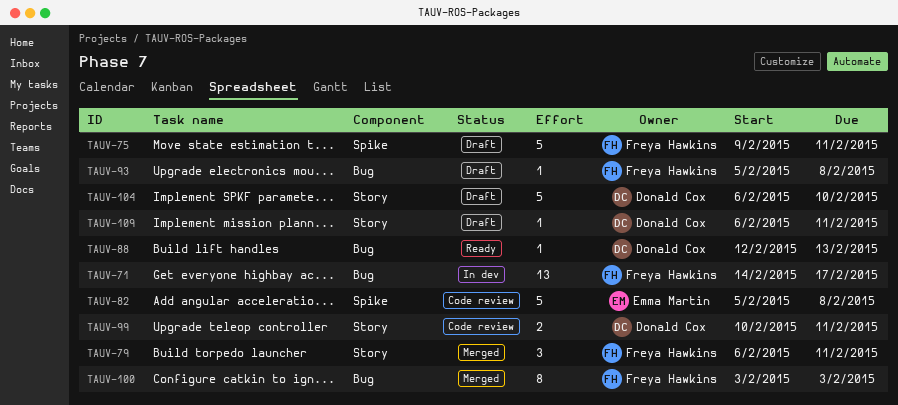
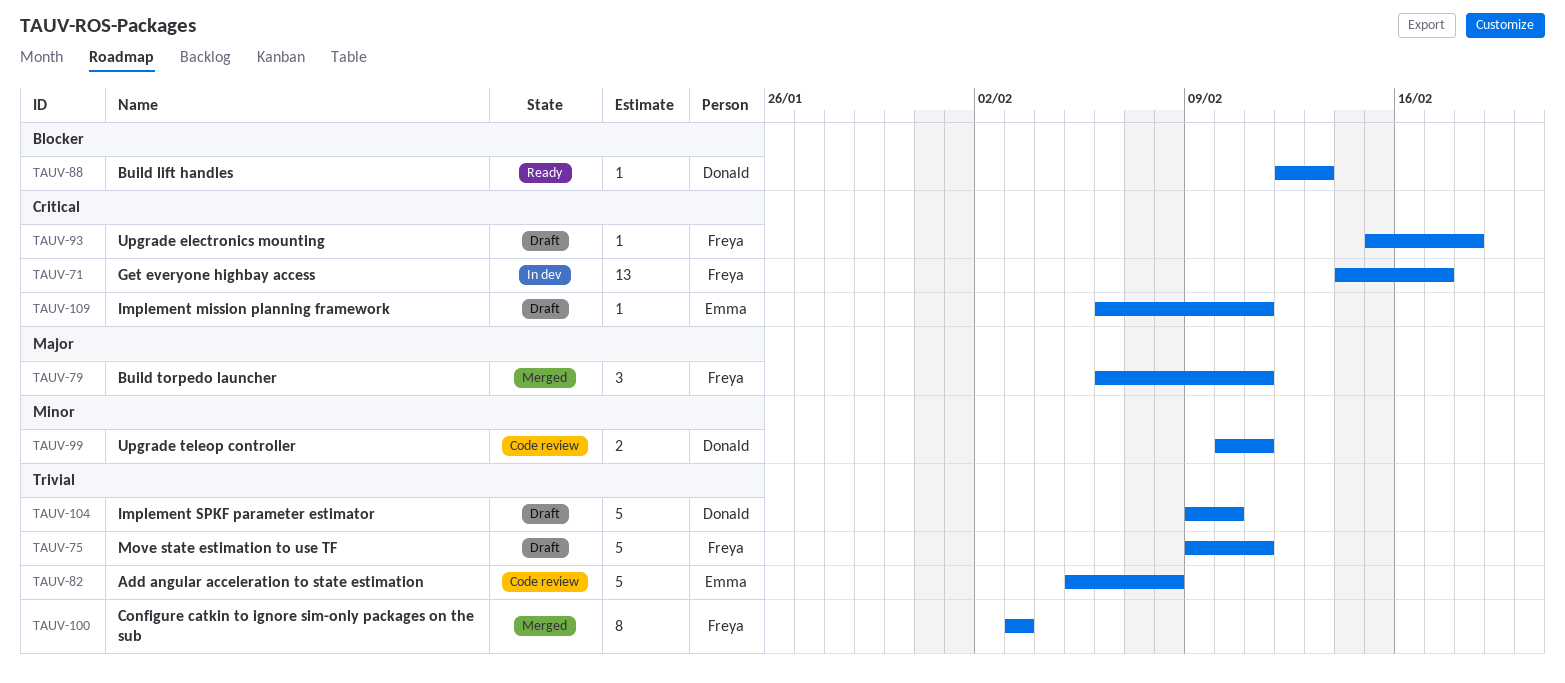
TAUV-93, start: Feb 5 -> Feb 15
TAUV-93, due: Feb 8 -> Feb 18
TAUV-104, start: Feb 6 -> Feb 9
TAUV-109, owner: Donald Cox -> Emma Martin

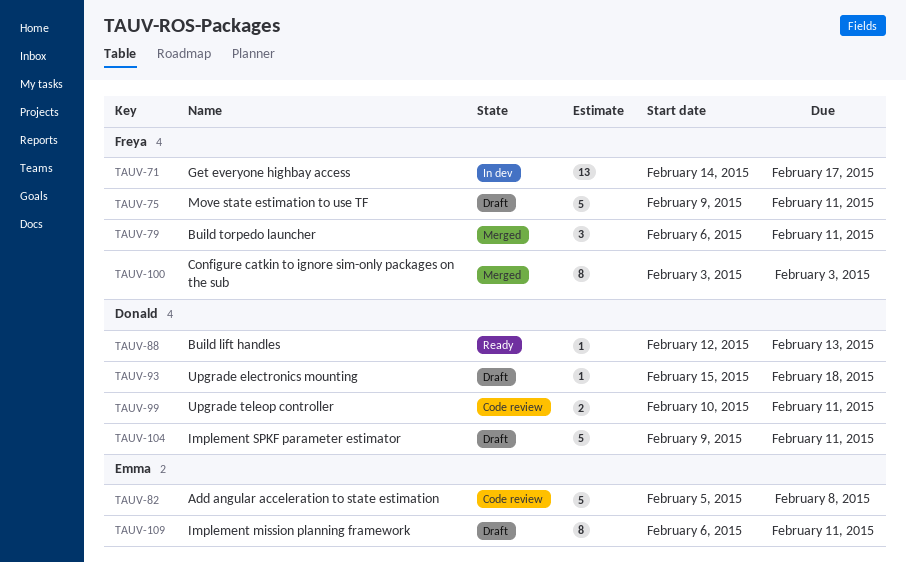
TAUV-93, owner: Freya -> Donald
TAUV-104, due: Feb 10 -> Feb 11
TAUV-109, estimate: 1 -> 8

